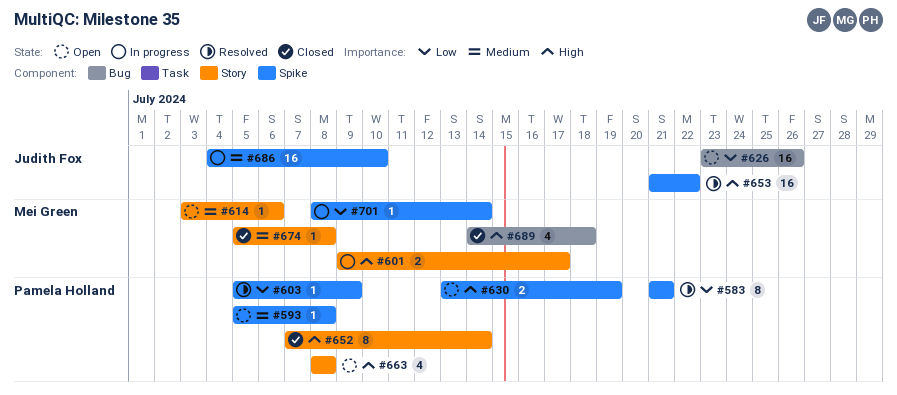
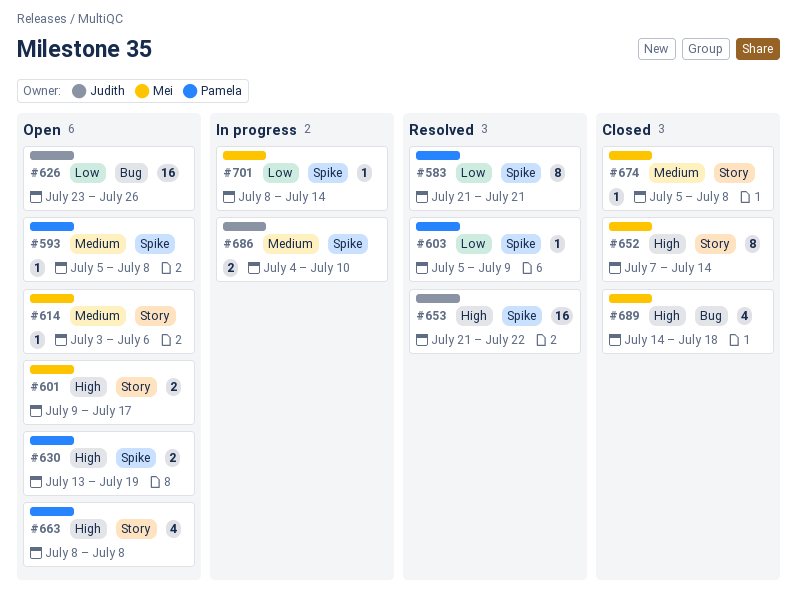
#601, status: In progress -> Open
#652, owner: Pamela Holland -> Mei Green
#686, estimate: 16 -> 2

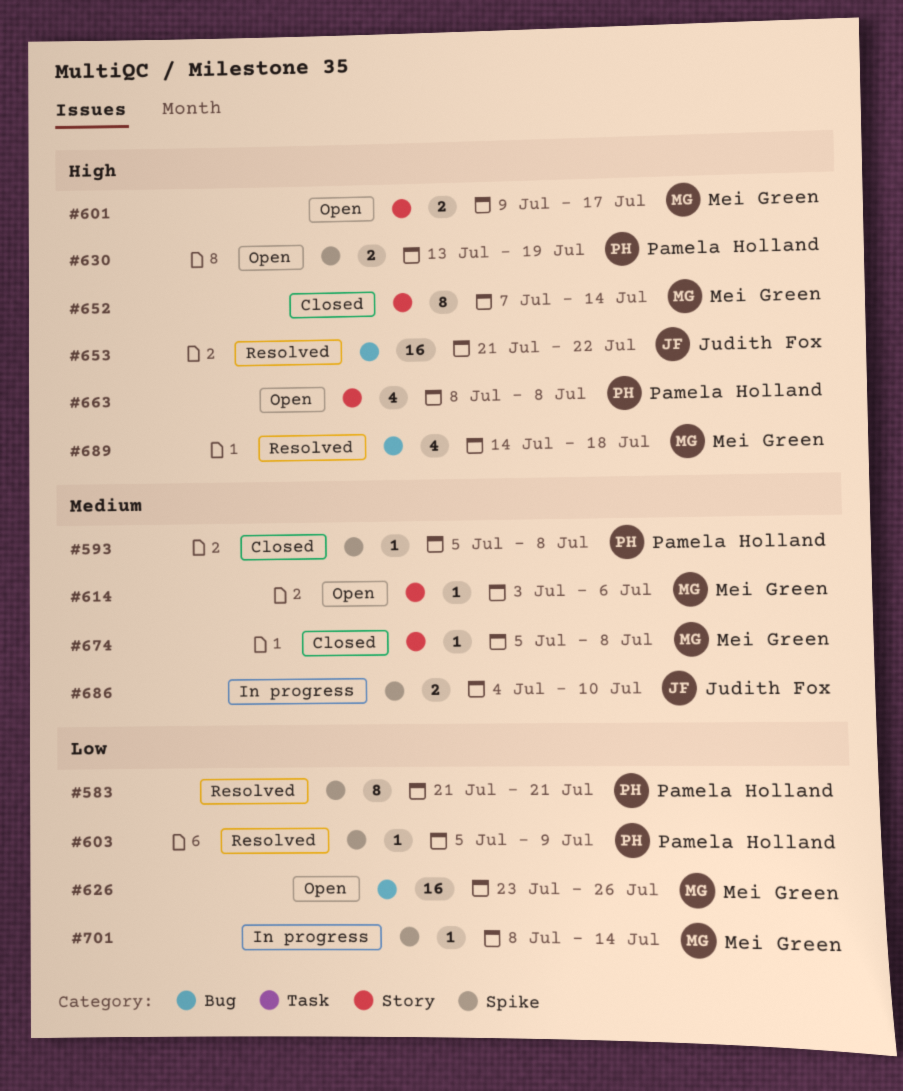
#593, status: Open -> Closed
#626, owner: Judith Fox -> Mei Green
#653, label: Spike -> Bug
#689, status: Closed -> Resolved

